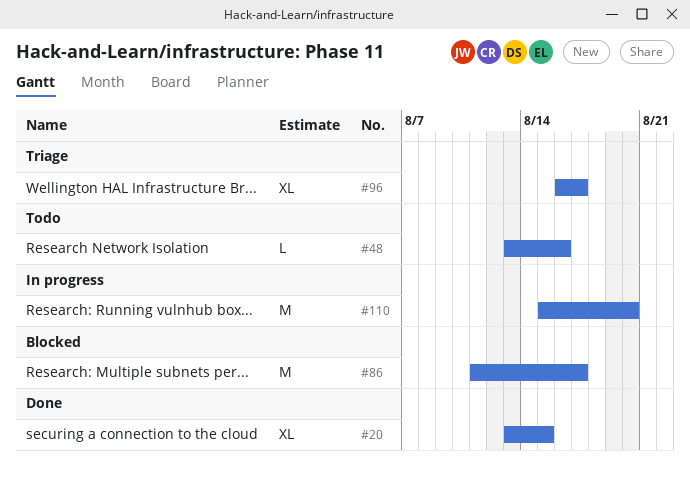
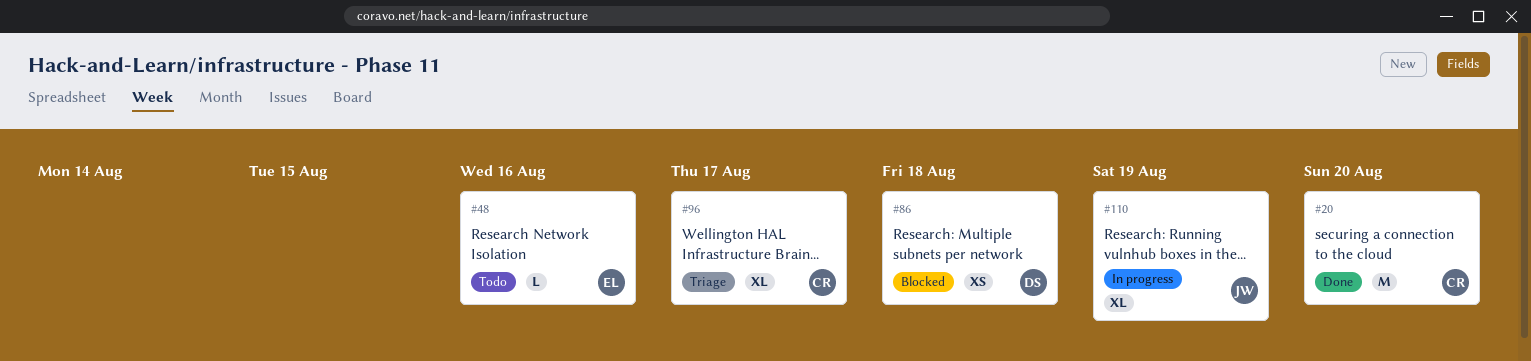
#20, estimate: XL -> M
#20, due: Aug 15 -> Aug 20
#86, estimate: M -> XS
#86, due: Aug 17 -> Aug 18
#110, estimate: M -> XL
#110, due: Aug 20 -> Aug 19

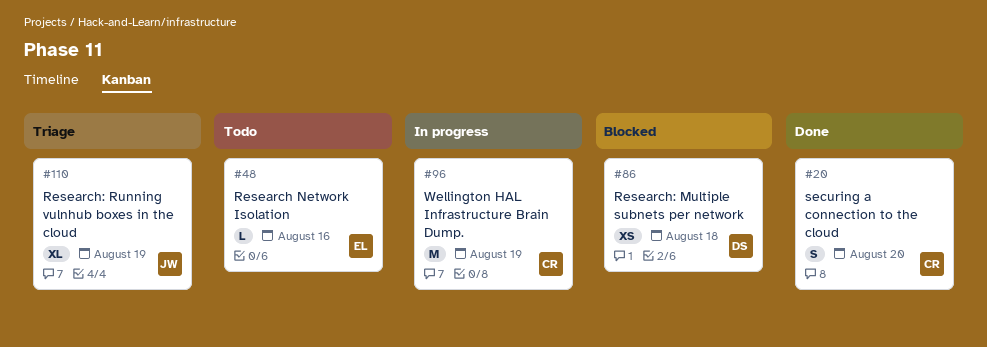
#20, estimate: M -> S
#96, status: Triage -> In progress
#96, estimate: XL -> M
#96, due: Aug 17 -> Aug 19
#110, status: In progress -> Triage

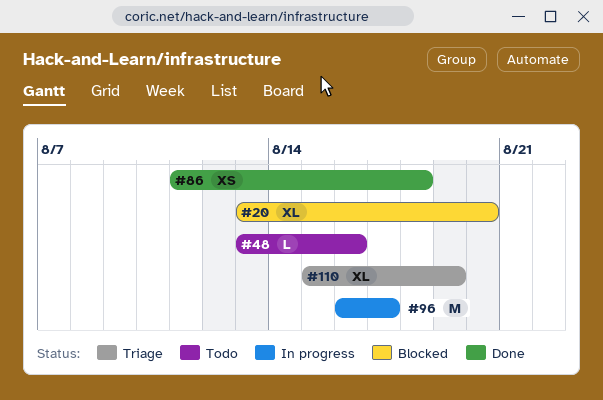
#20, status: Done -> Blocked
#20, estimate: S -> XL
#86, status: Blocked -> Done
#96, due: Aug 19 -> Aug 17

